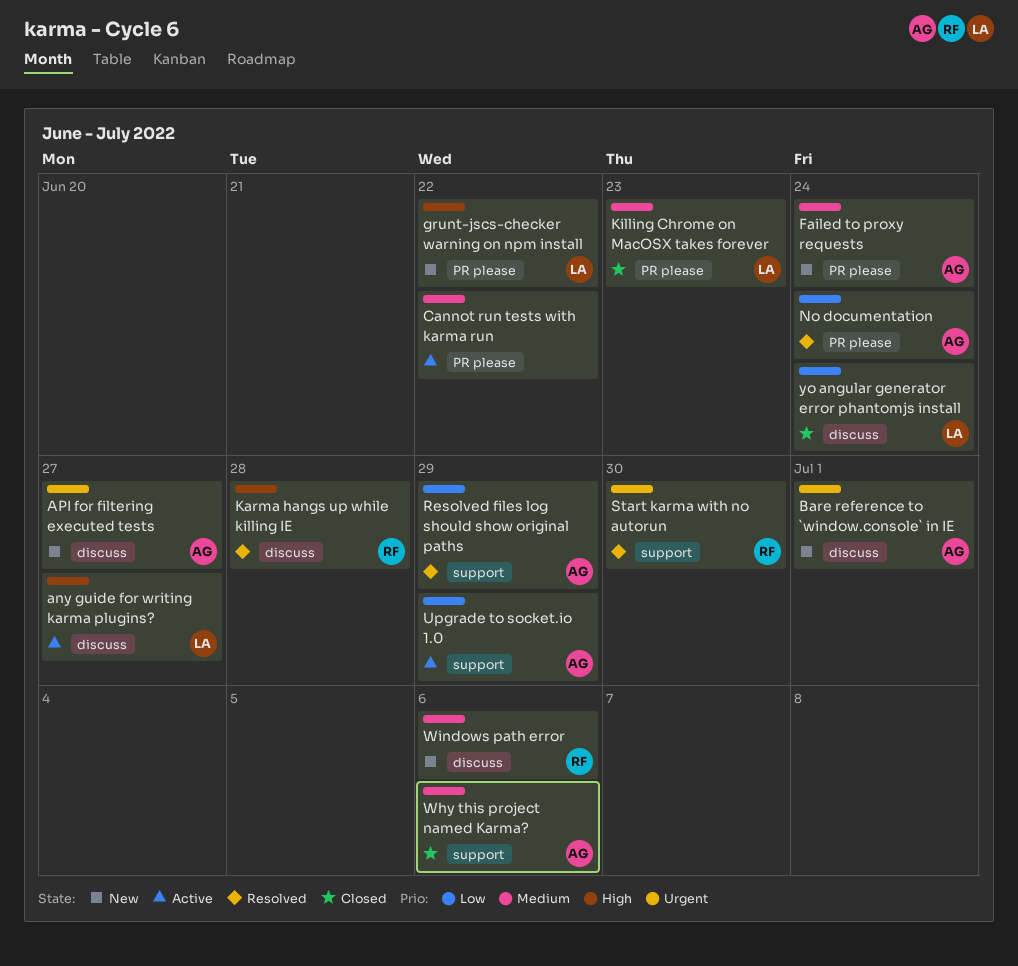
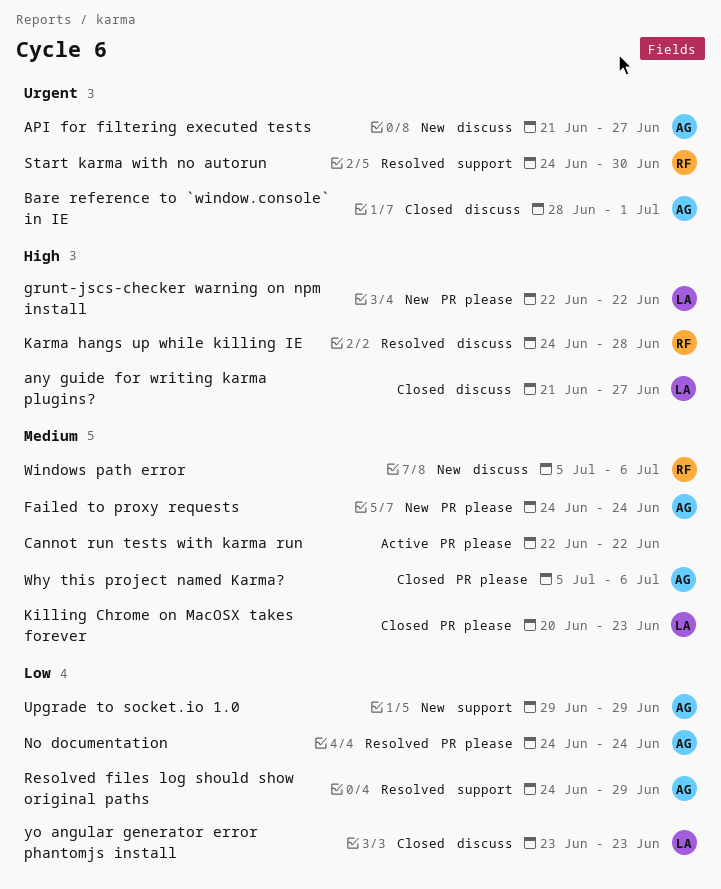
any guide for writing karma plugins?, status: Active -> Closed
Bare reference to `window.console` in IE, status: New -> Closed
Upgrade to socket.io 1.0, status: Active -> New
Why this project named Karma?, label: support -> PR please
yo angular generator error phantomjs install, due: Jun 24 -> Jun 23

